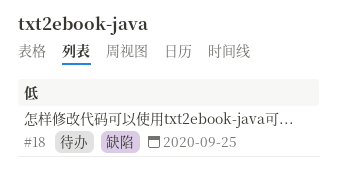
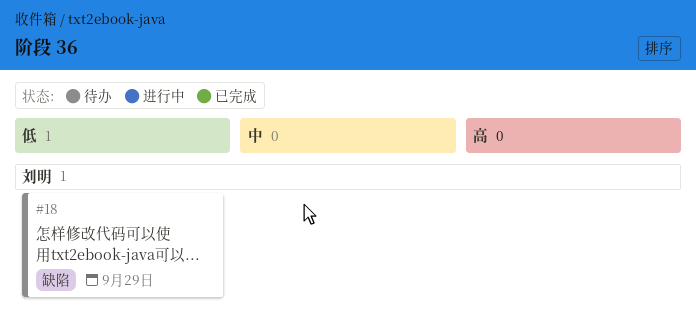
#18, due: Sep 25 -> Sep 29

